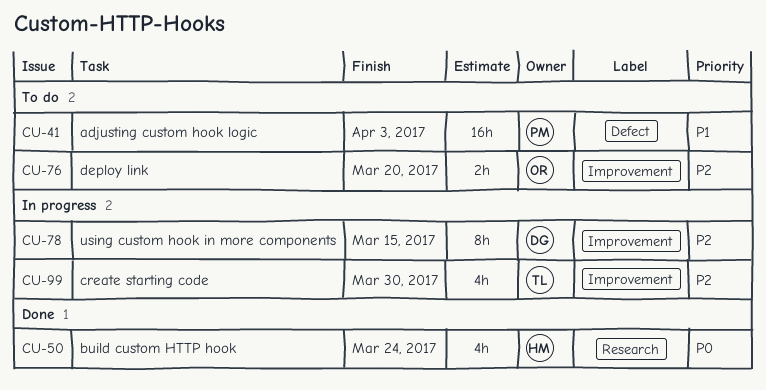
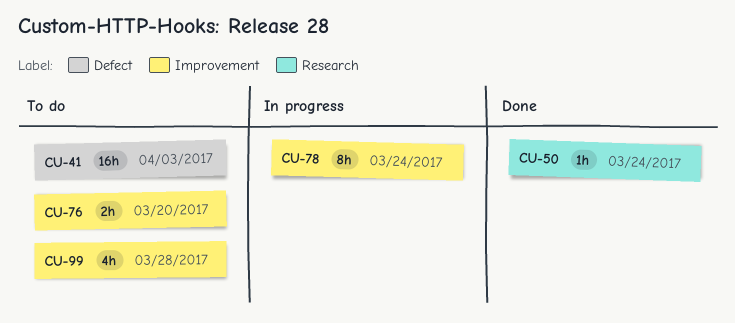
CU-50, estimate: 4h -> 1h
CU-78, due: Mar 15 -> Mar 24
CU-99, status: In progress -> To do
CU-99, due: Mar 30 -> Mar 28

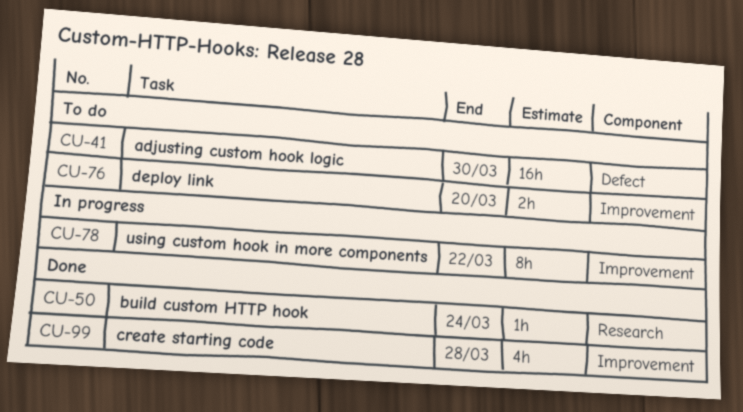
CU-41, due: Apr 3 -> Mar 30
CU-78, due: Mar 24 -> Mar 22
CU-99, status: To do -> Done

